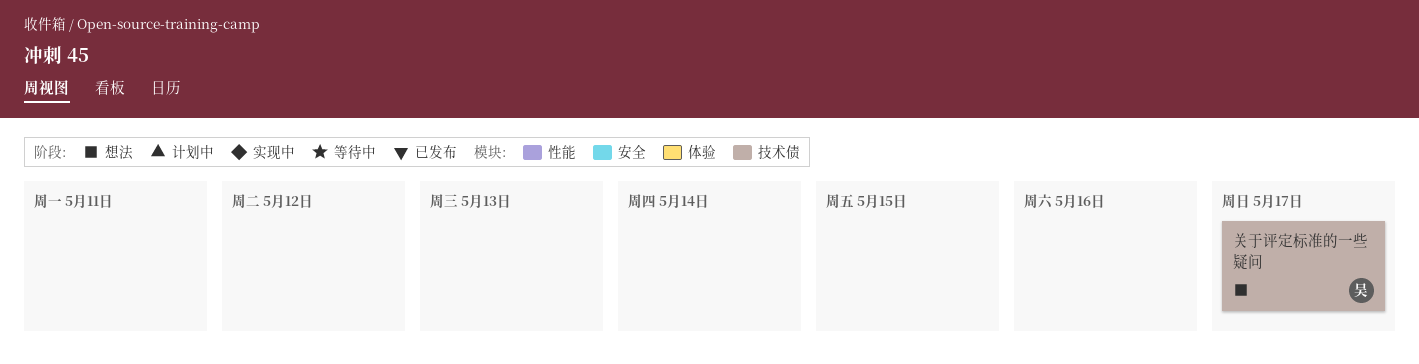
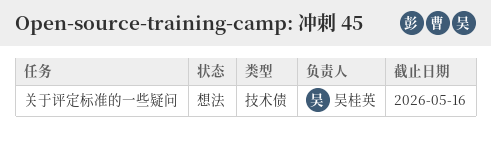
关于评定标准的一些疑问, due: May 17 -> May 16

